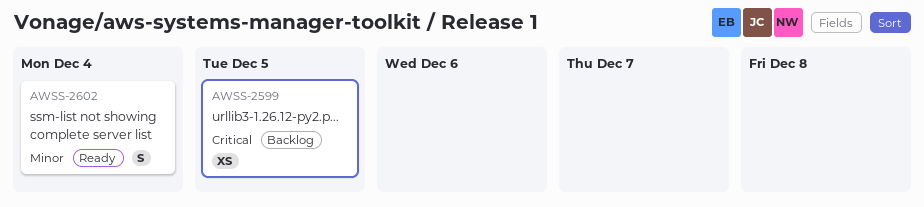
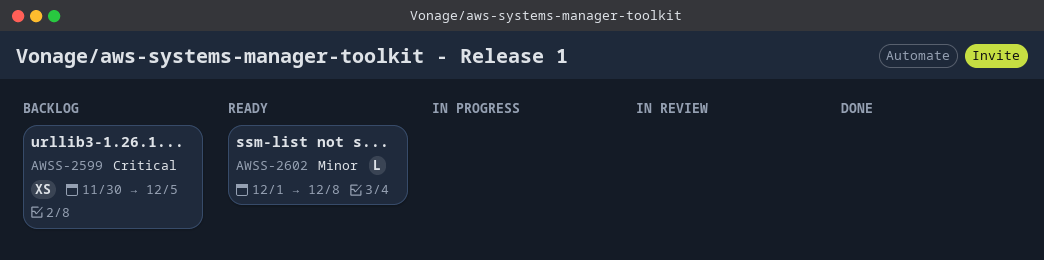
AWSS-2602, estimate: S -> L
AWSS-2602, due: Dec 4 -> Dec 8

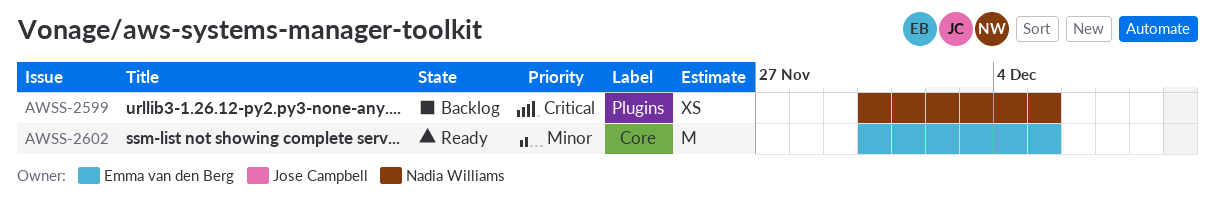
AWSS-2602, estimate: L -> M
AWSS-2602, start: Dec 1 -> Nov 30
AWSS-2602, due: Dec 8 -> Dec 5

